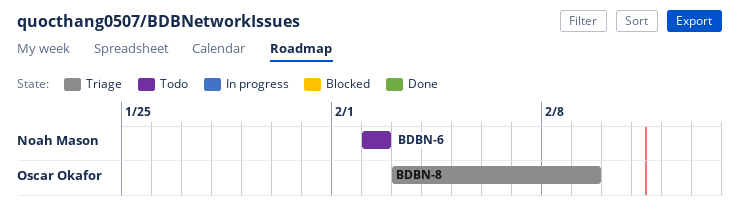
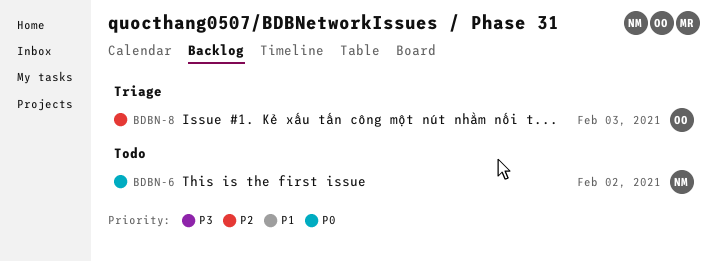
BDBN-8, due: Feb 9 -> Feb 3

